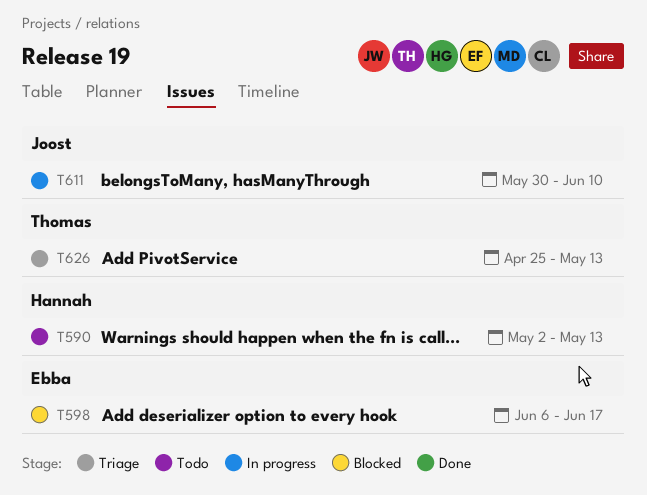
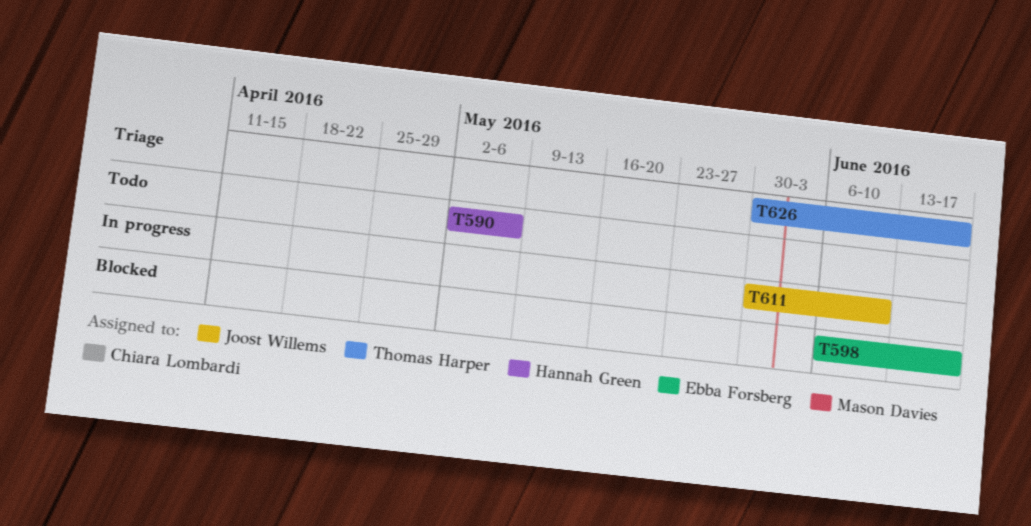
T590, due: May 13 -> May 6
T626, start: Apr 25 -> May 30
T626, due: May 13 -> Jun 17

